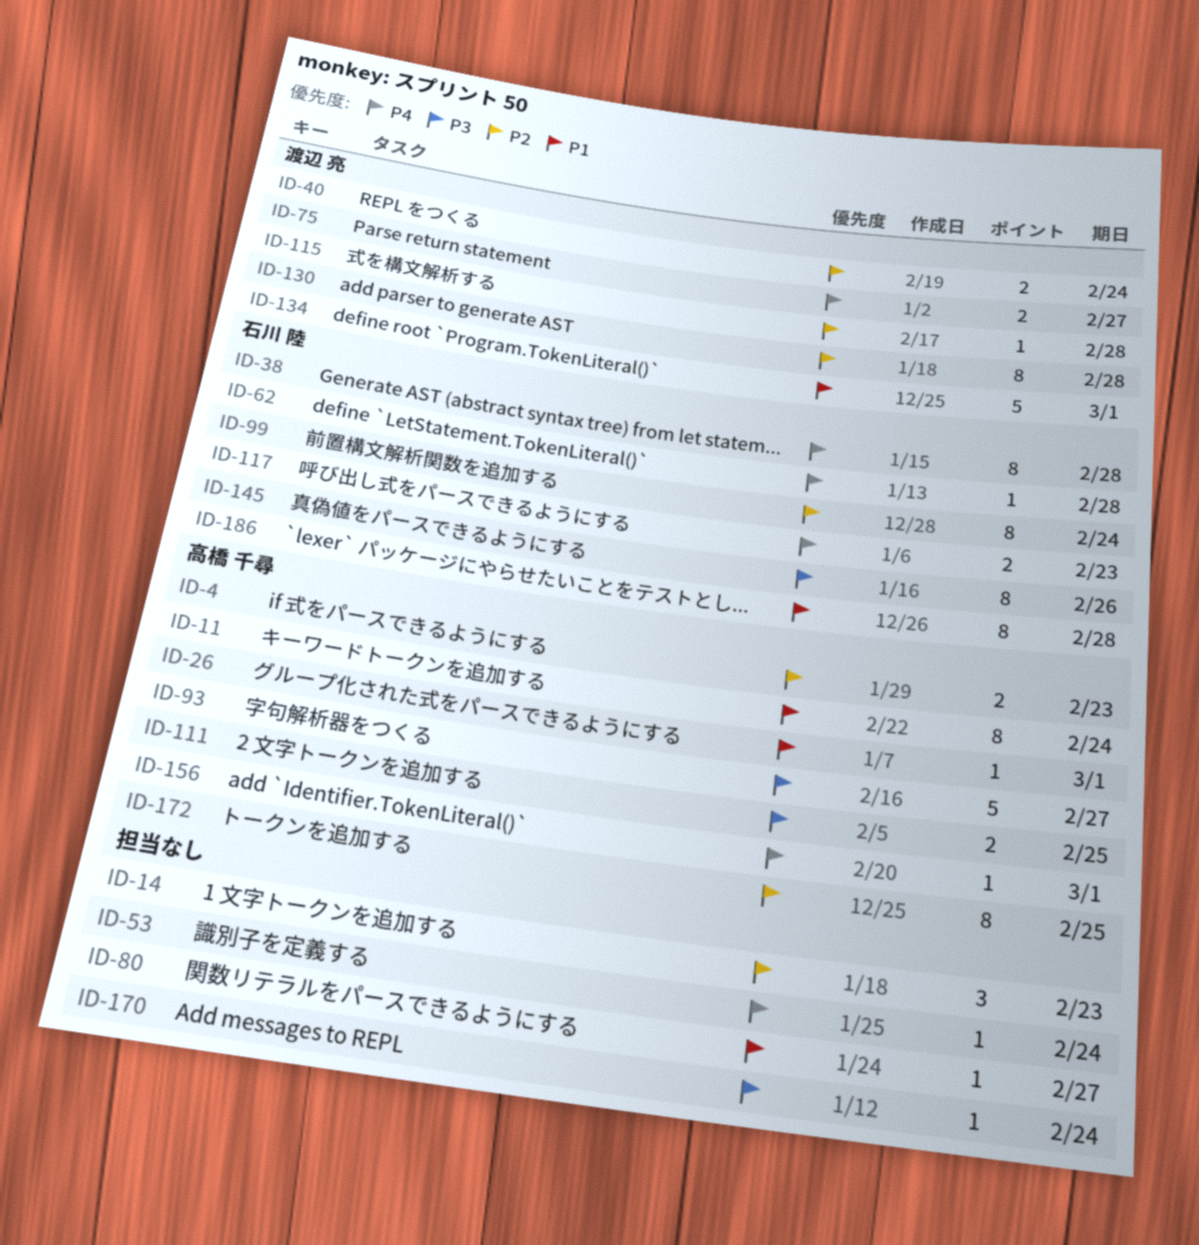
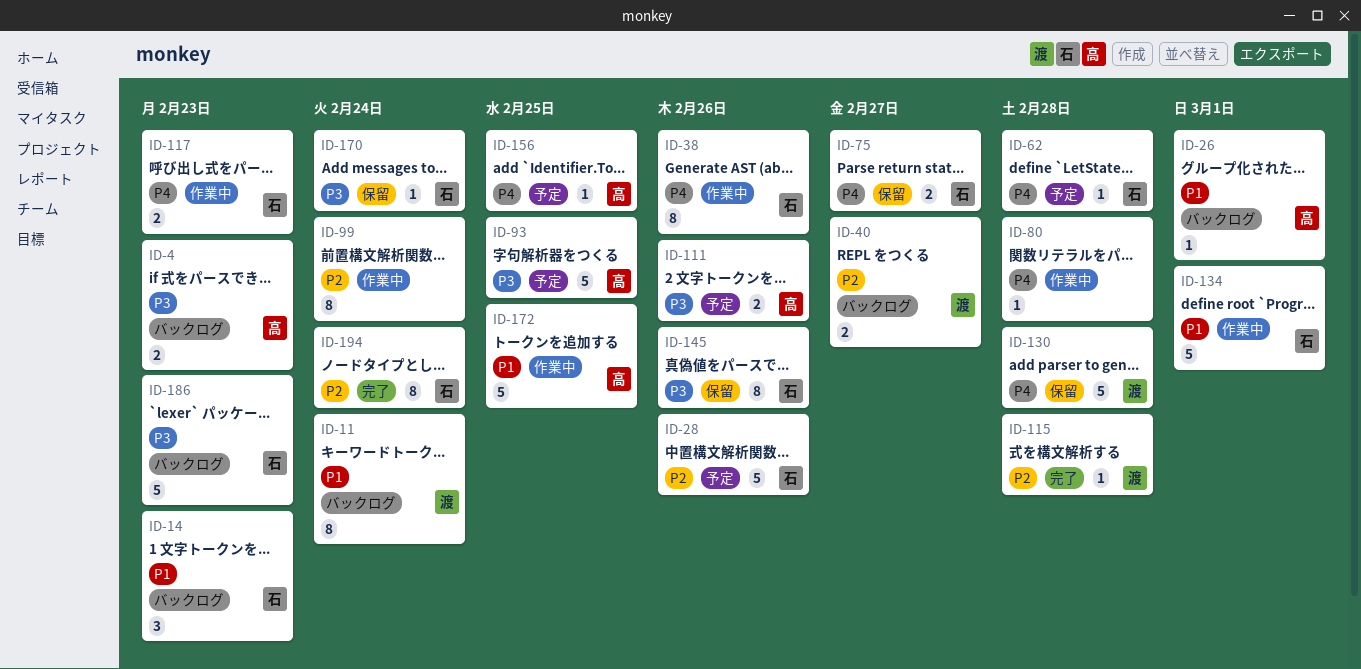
ID-4, priority: P2 -> P3
ID-11, owner: 高橋 千尋 -> 渡辺 亮
ID-14, owner: none -> 石川 陸
ID-14, priority: P2 -> P1
ID-28: none -> present
ID-38, due: Feb 28 -> Feb 26
ID-40, due: Feb 24 -> Feb 27
ID-53: present -> none
ID-75, owner: 渡辺 亮 -> 石川 陸
ID-80, priority: P1 -> P4
ID-80, due: Feb 27 -> Feb 28
ID-93, due: Feb 27 -> Feb 25
ID-99, owner: 石川 陸 -> none
ID-111, due: Feb 25 -> Feb 26
ID-130, priority: P2 -> P4
ID-130, estimate: 8 -> 5
ID-134, owner: 渡辺 亮 -> 石川 陸
ID-156, due: Mar 1 -> Feb 25
ID-170, owner: none -> 石川 陸
ID-172, priority: P2 -> P1
ID-172, estimate: 8 -> 5
ID-186, priority: P1 -> P3
ID-186, estimate: 8 -> 5
ID-186, due: Feb 28 -> Feb 23
ID-194: none -> present

